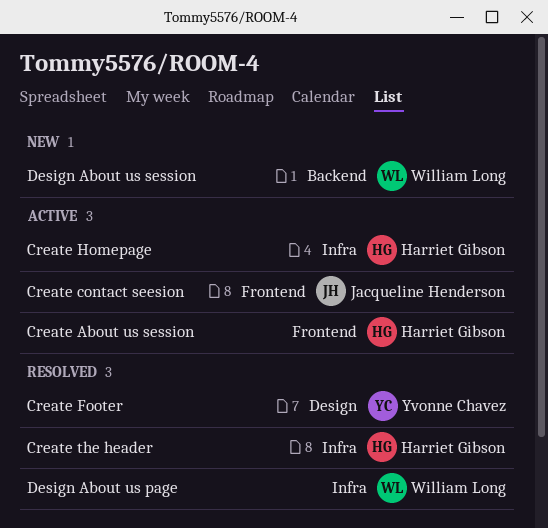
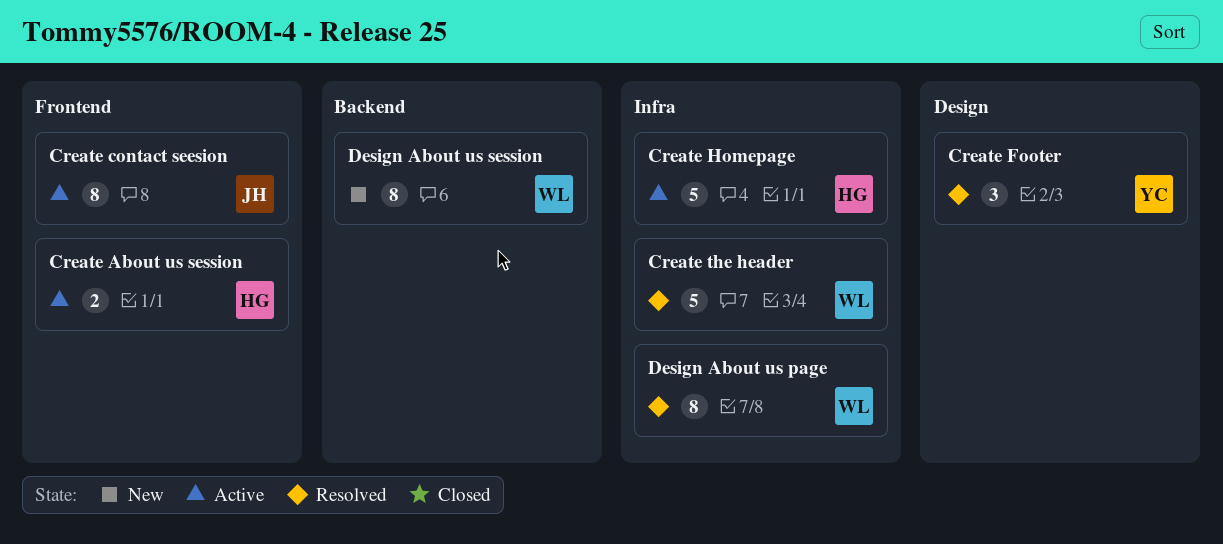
Create the header, owner: Harriet Gibson -> William Long

